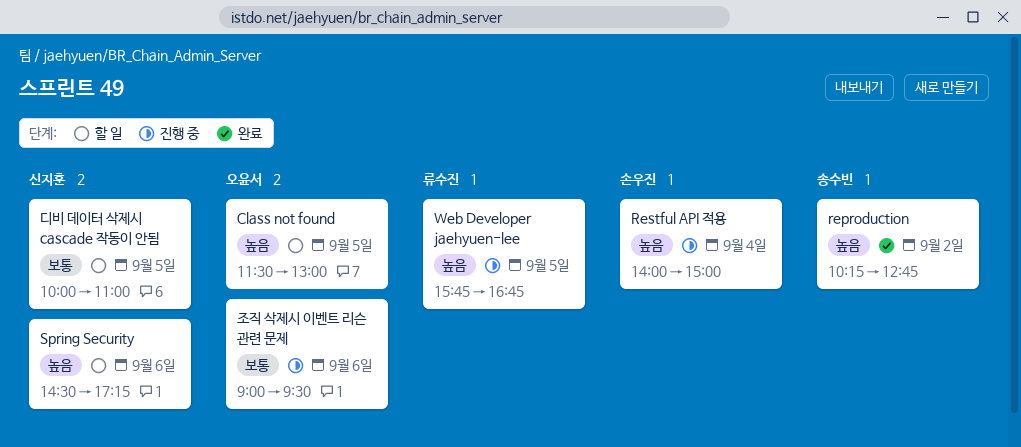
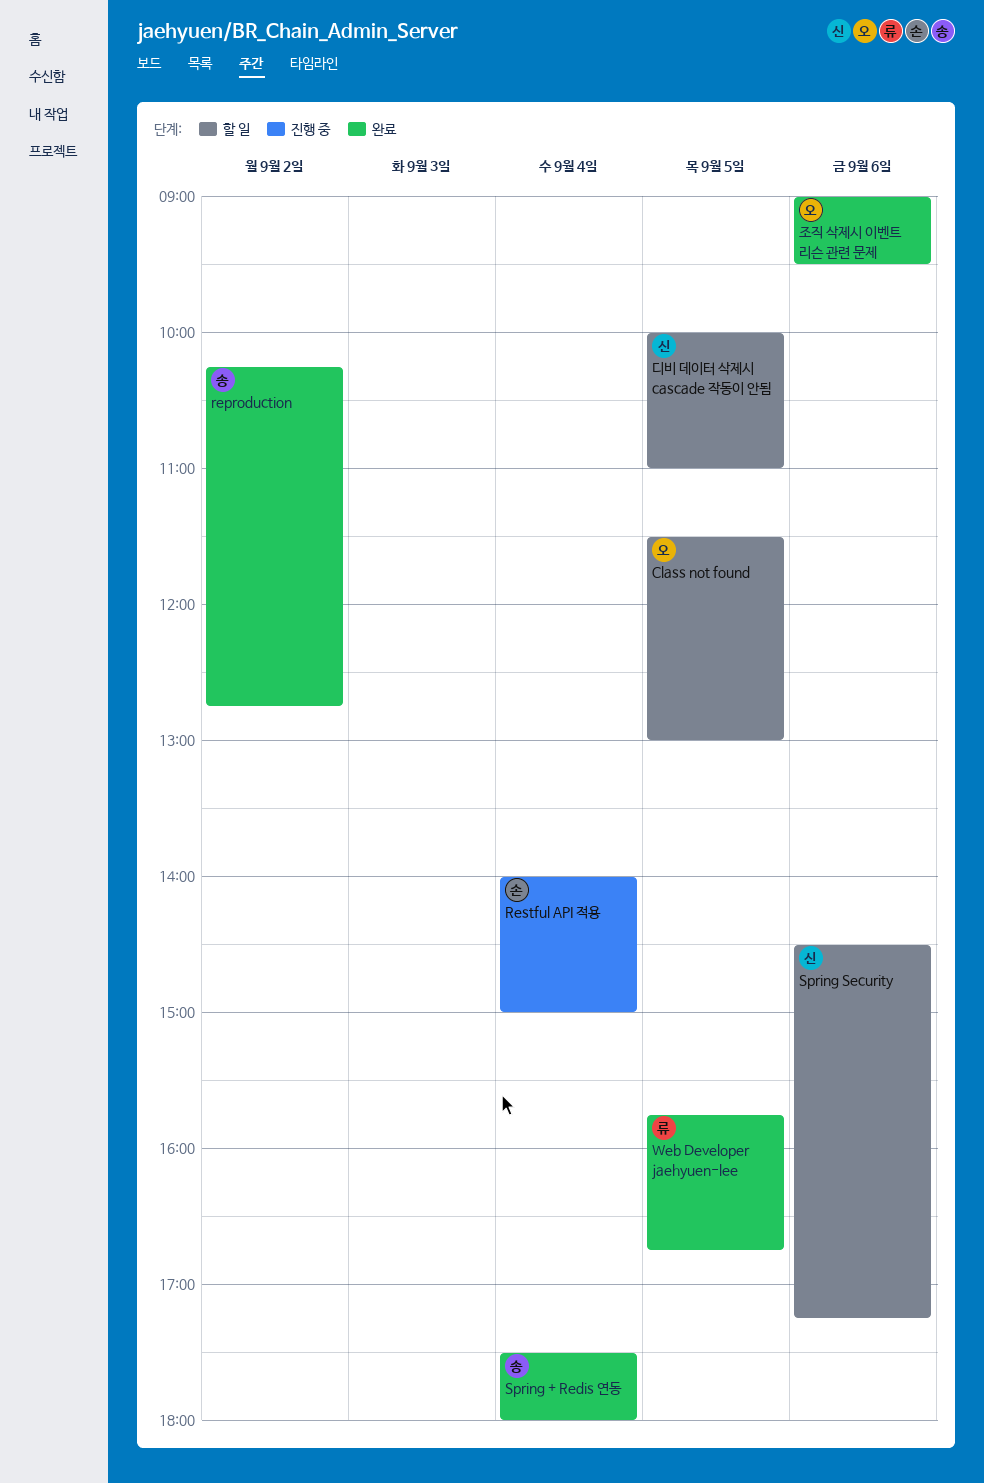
Spring + Redis 연동: none -> present
Web Developer jaehyuen-lee, status: 진행 중 -> 완료
조직 삭제시 이벤트 리슨 관련 문제, status: 진행 중 -> 완료

